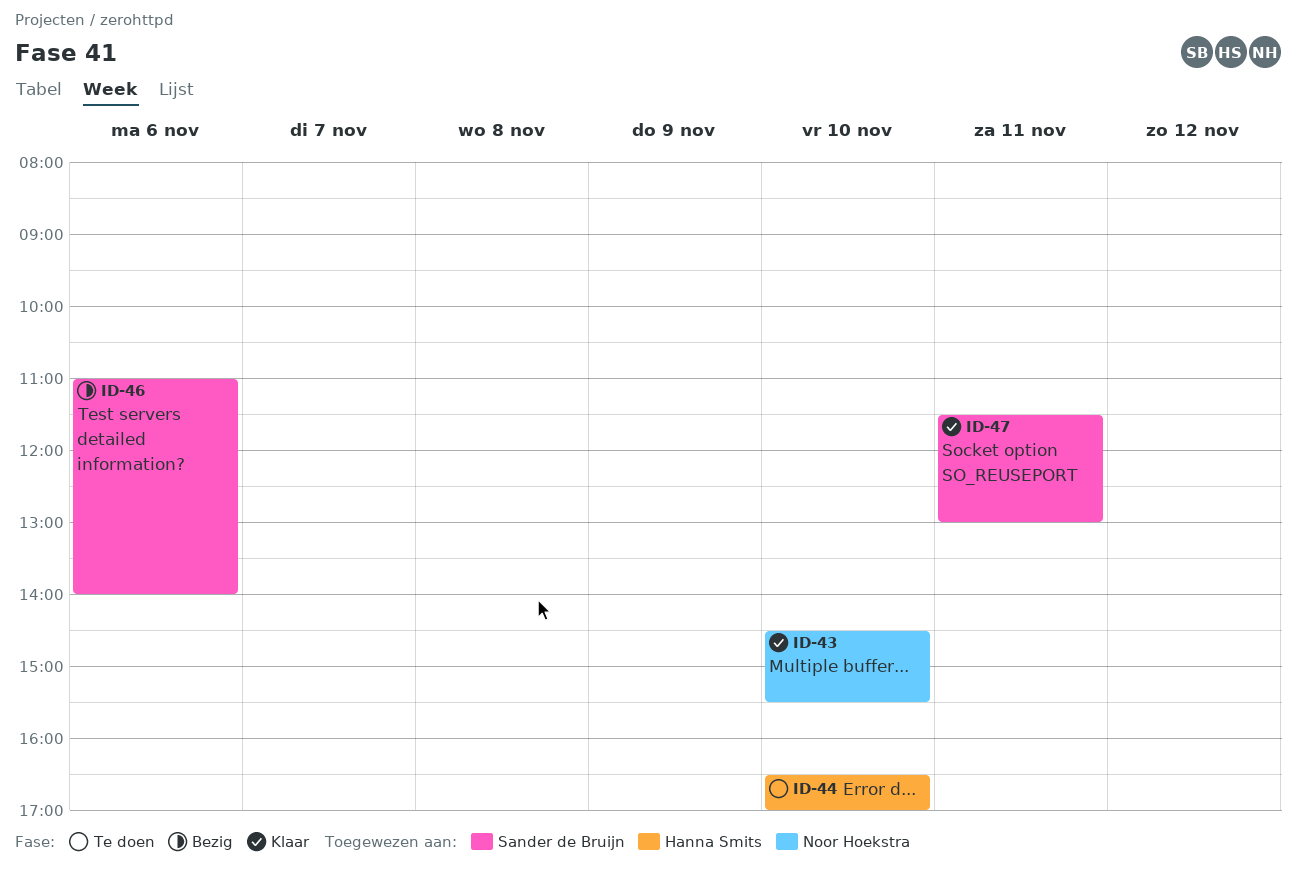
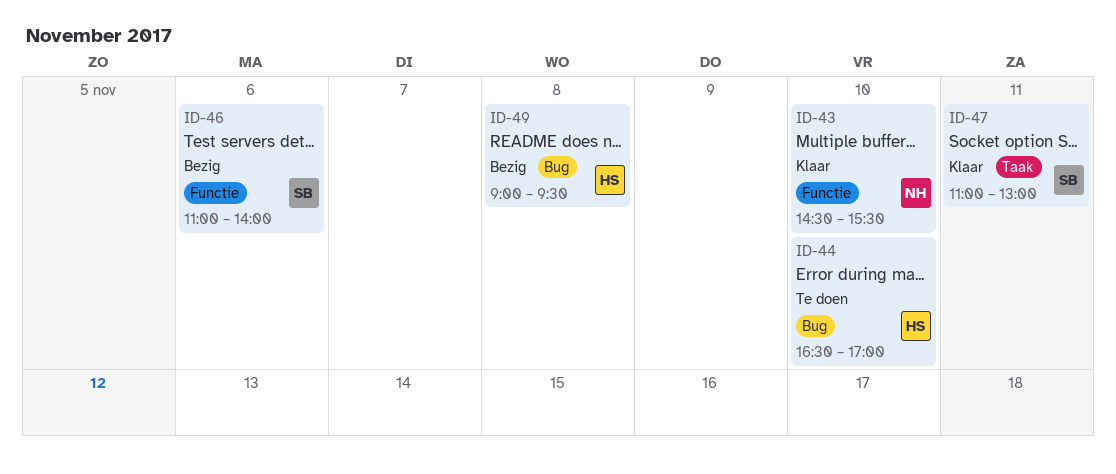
ID-47, begins: 11:30 -> 11:00
ID-49: none -> present

